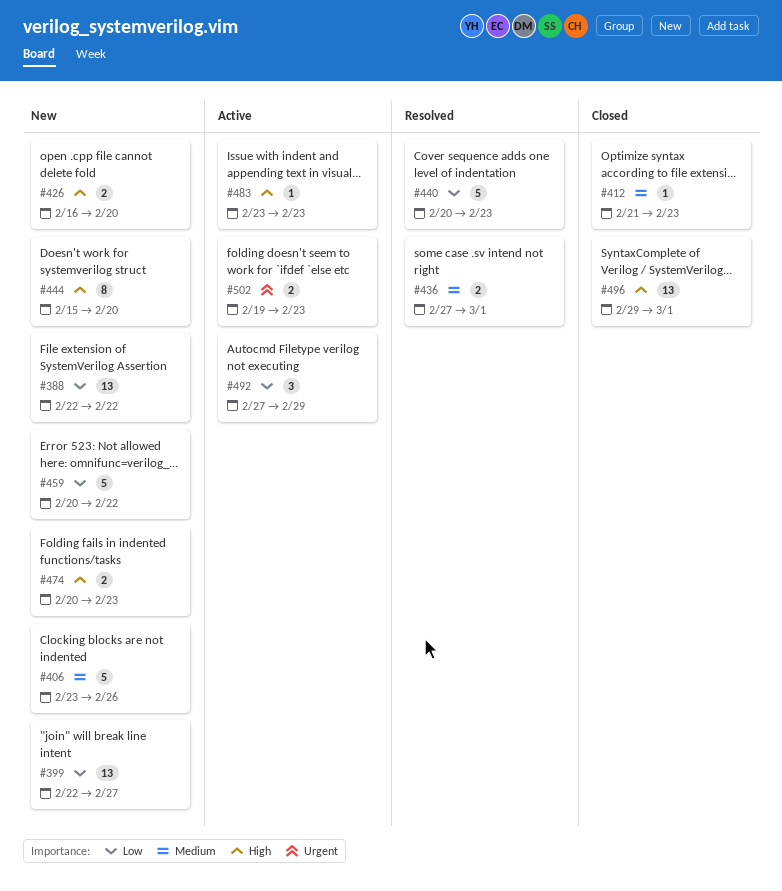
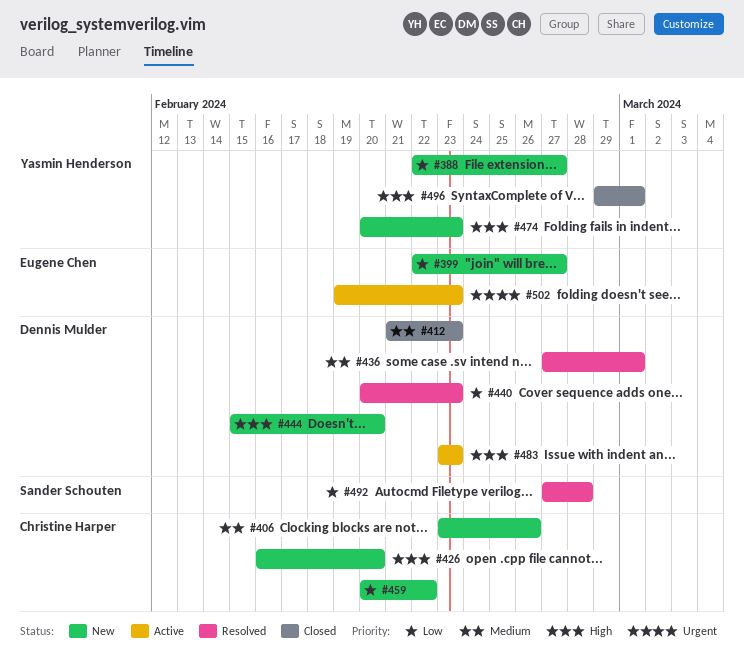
#388, due: Feb 22 -> Feb 27
#492, status: Active -> Resolved
#492, due: Feb 29 -> Feb 28

